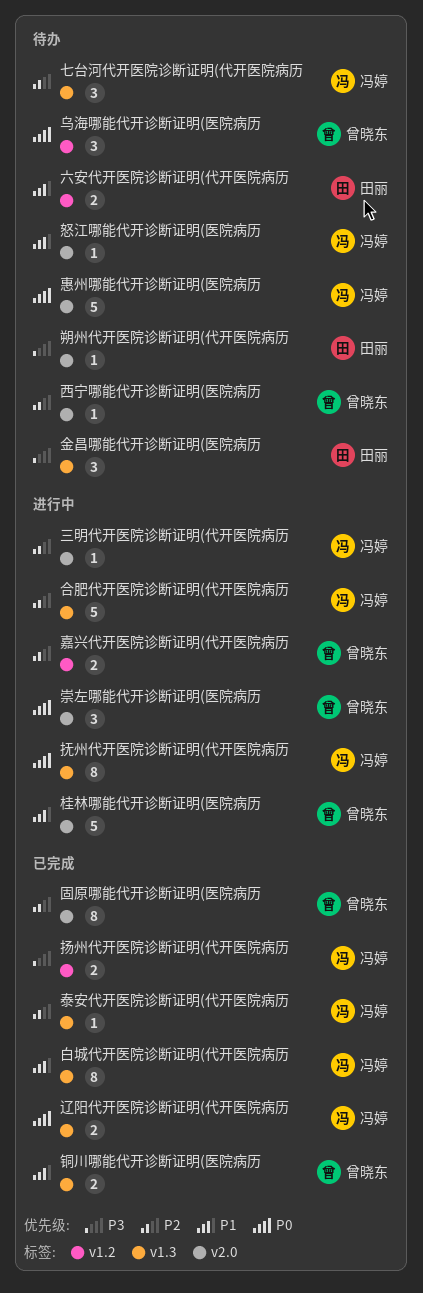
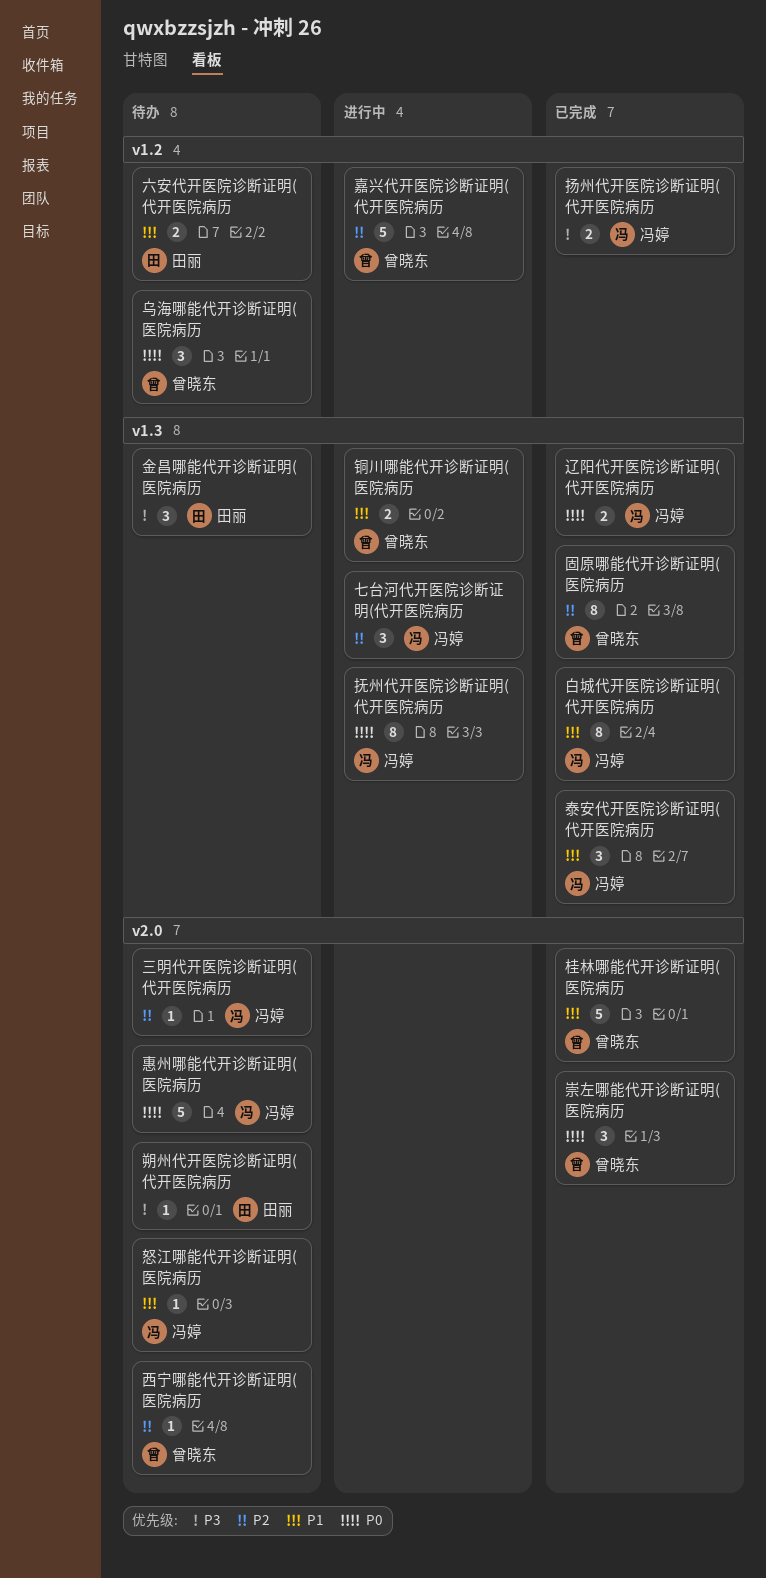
七台河代开医院诊断证明(代开医院病历, status: 待办 -> 进行中
三明代开医院诊断证明(代开医院病历, status: 进行中 -> 待办
合肥代开医院诊断证明(代开医院病历: present -> none
嘉兴代开医院诊断证明(代开医院病历, estimate: 2 -> 5
固原哪能代开诊断证明(医院病历, label: v2.0 -> v1.3
崇左哪能代开诊断证明(医院病历, status: 进行中 -> 已完成
桂林哪能代开诊断证明(医院病历, status: 进行中 -> 已完成
泰安代开医院诊断证明(代开医院病历, priority: P2 -> P1
泰安代开医院诊断证明(代开医院病历, estimate: 1 -> 3
铜川哪能代开诊断证明(医院病历, status: 已完成 -> 进行中

